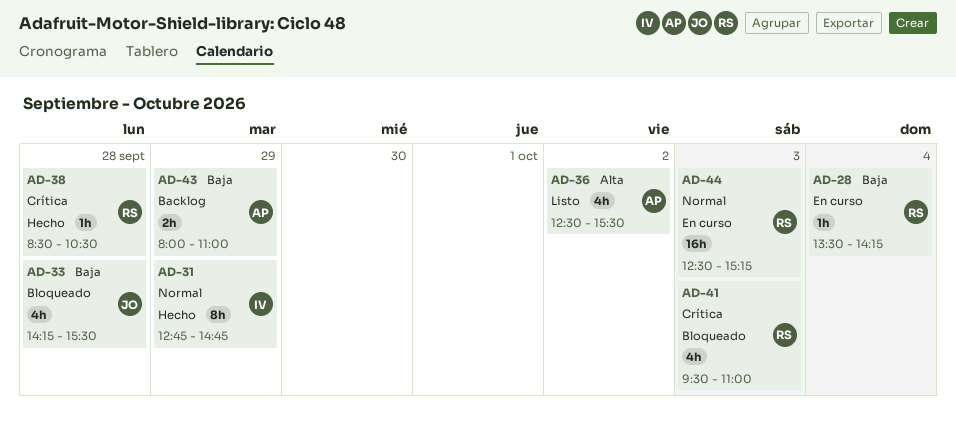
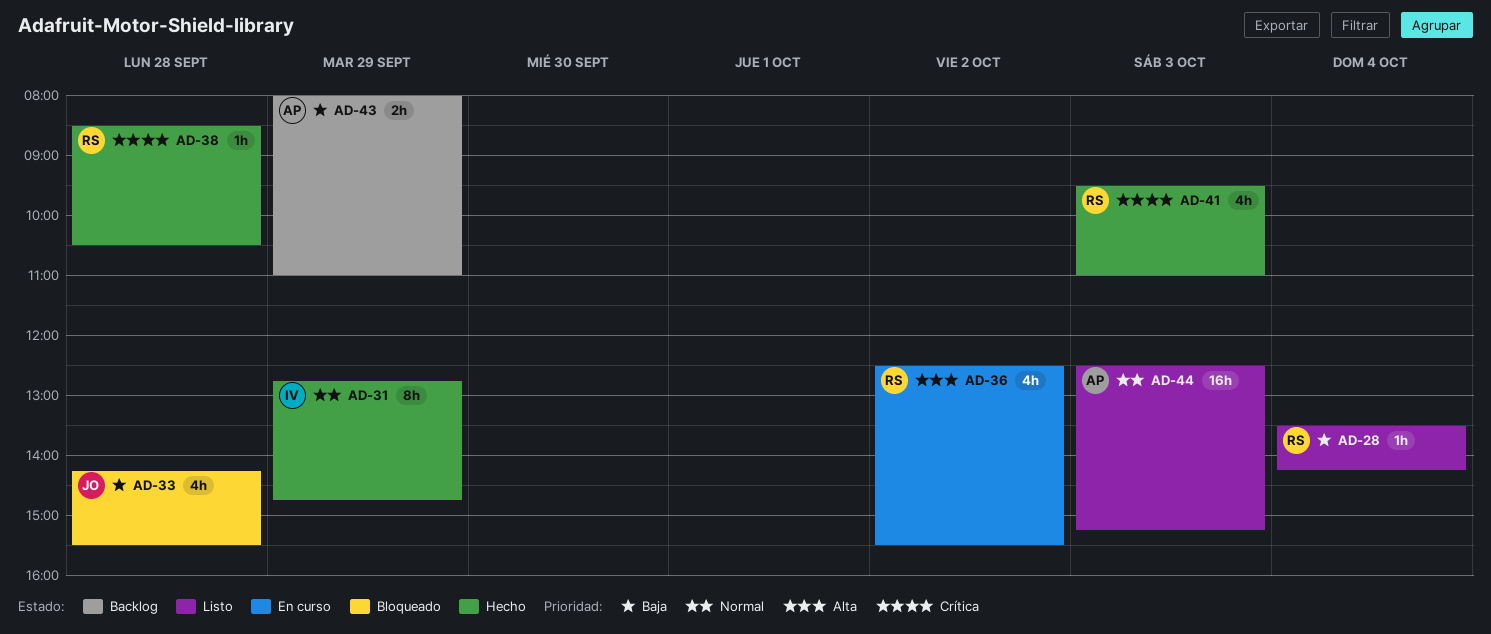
AD-28, status: En curso -> Listo
AD-36, status: Listo -> En curso
AD-36, owner: AP -> RS
AD-41, status: Bloqueado -> Hecho
AD-44, status: En curso -> Listo
AD-44, owner: RS -> AP

